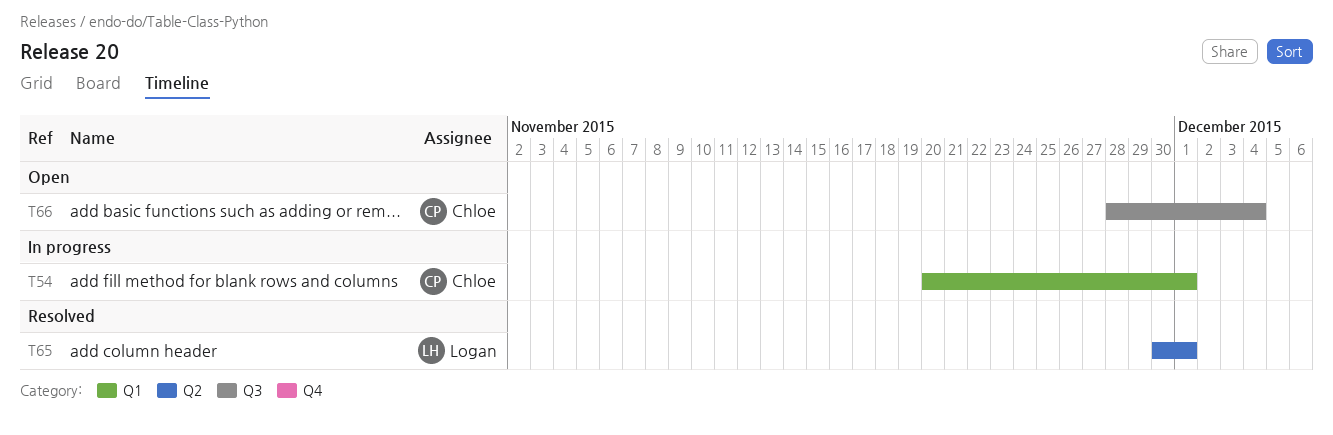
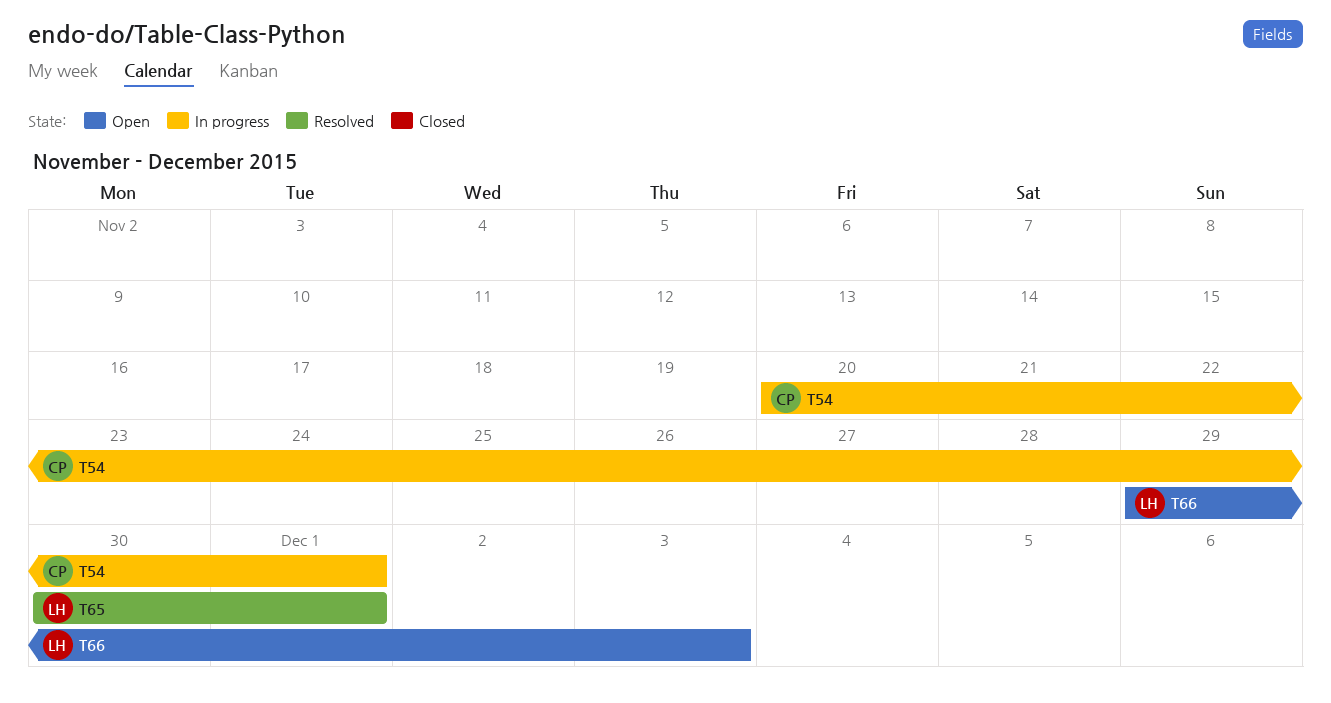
T66, owner: Chloe -> Logan
T66, start: Nov 28 -> Nov 29
T66, due: Dec 4 -> Dec 3

